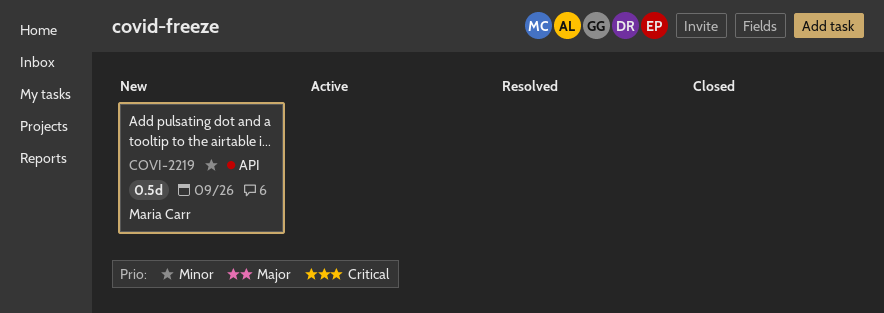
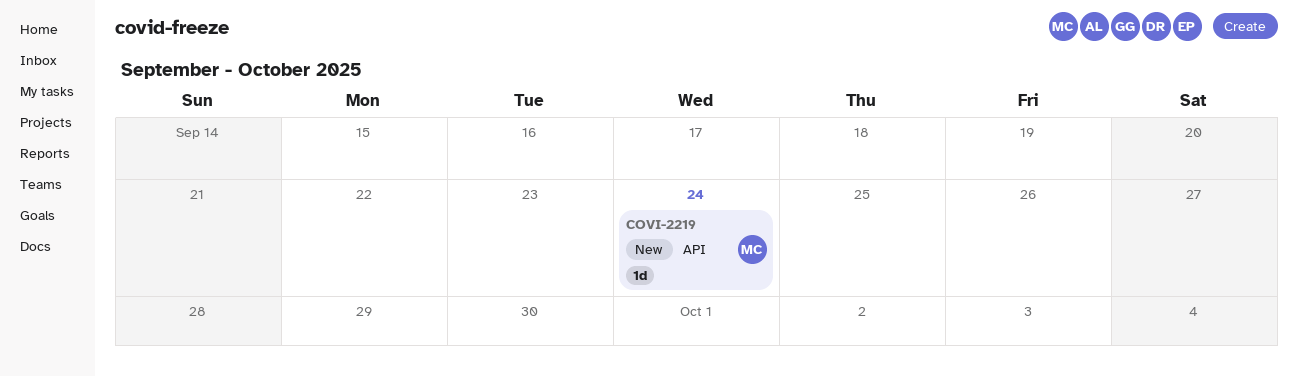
COVI-2219, estimate: 0.5d -> 1d
COVI-2219, due: Sep 26 -> Sep 24

